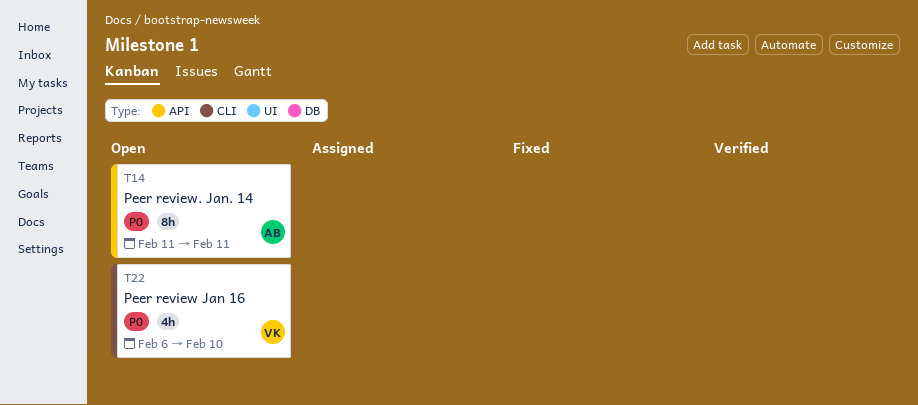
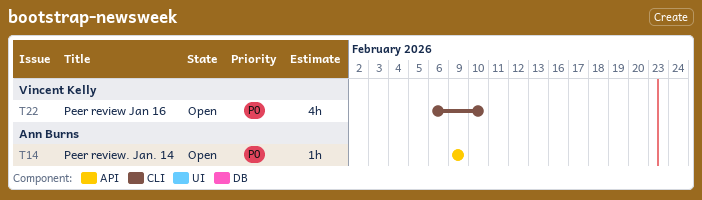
T14, estimate: 8h -> 1h
T14, start: Feb 11 -> Feb 9
T14, due: Feb 11 -> Feb 9

